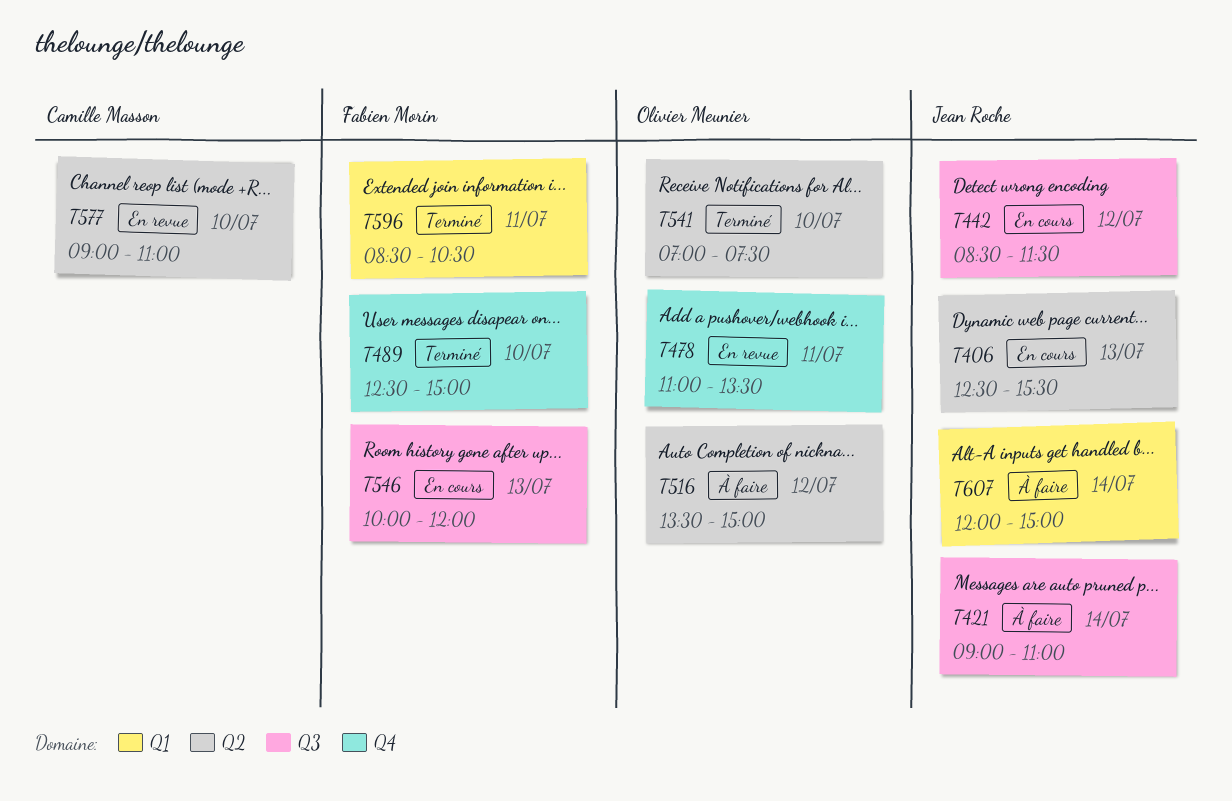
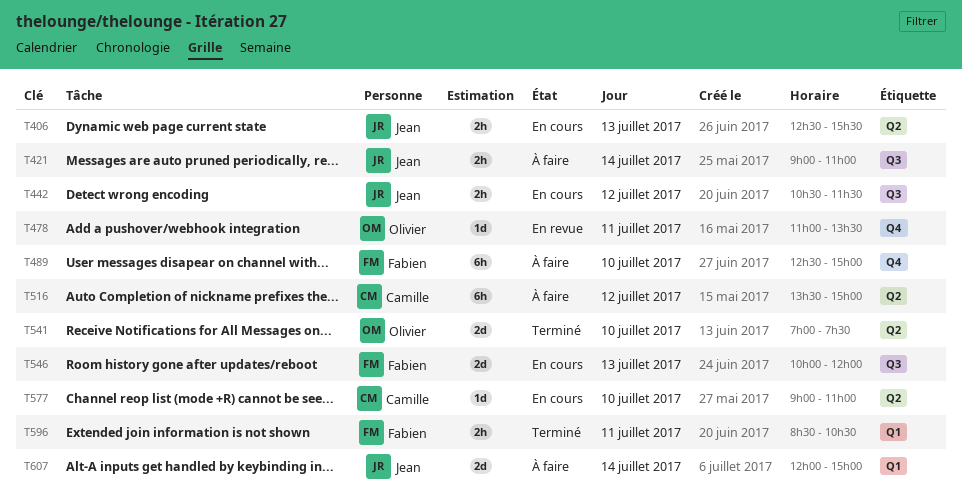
T442, begins: 08:30 -> 10:30
T489, status: Terminé -> À faire
T516, owner: Olivier Meunier -> Camille Masson
T577, status: En revue -> En cours

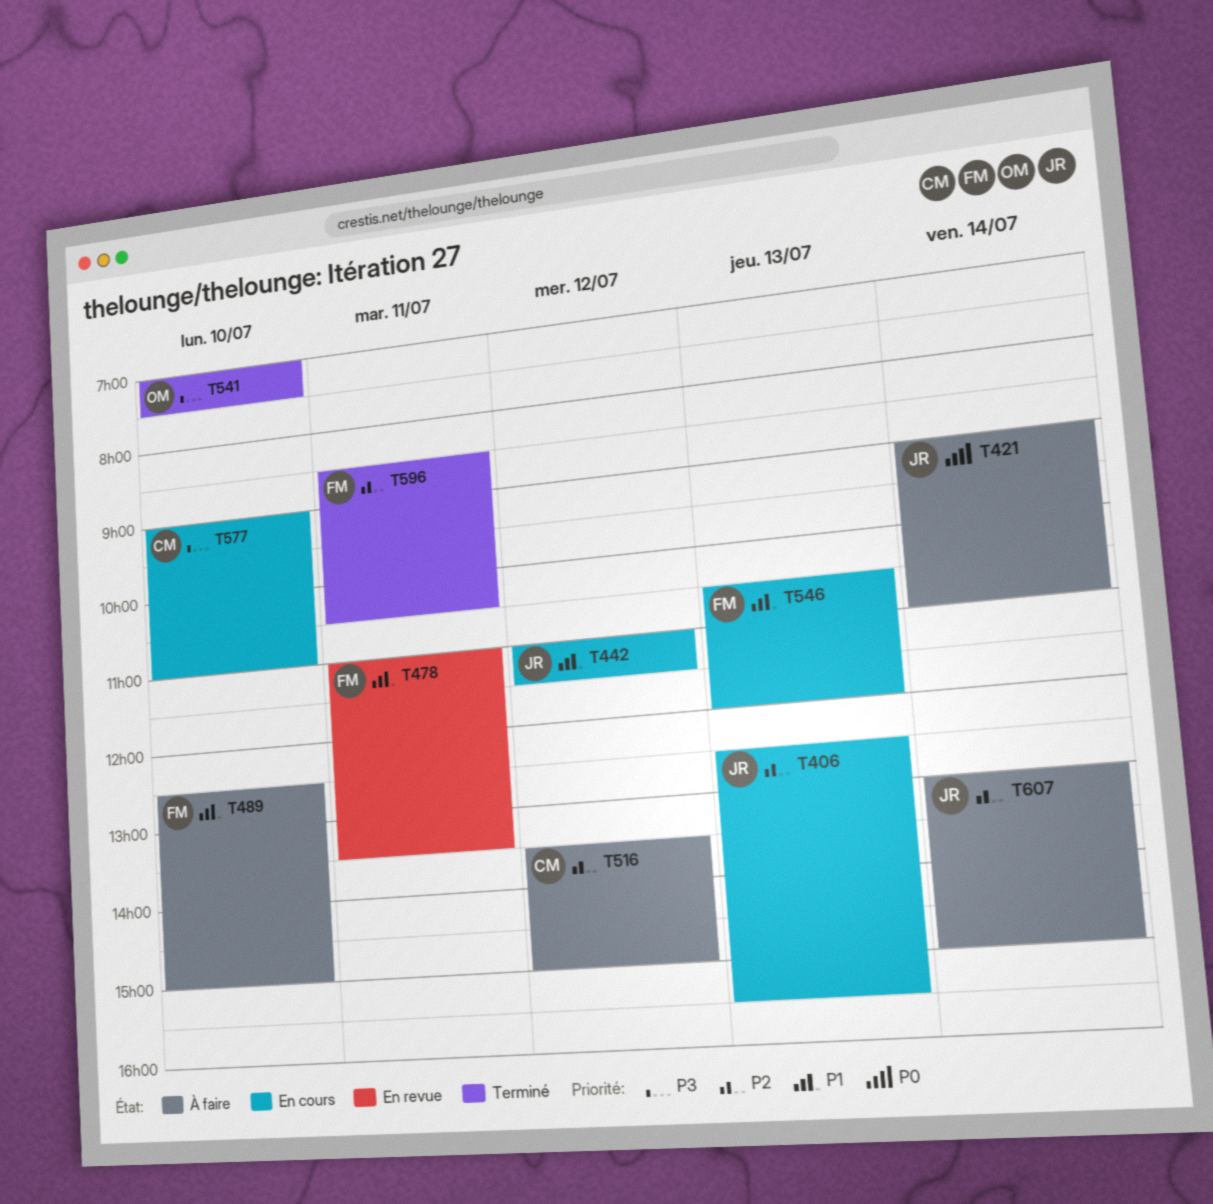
T442, begins: 10:30 -> 11:00
T478, owner: Olivier -> Fabien
T546, begins: 10:00 -> 10:30
T607, begins: 12:00 -> 13:00

